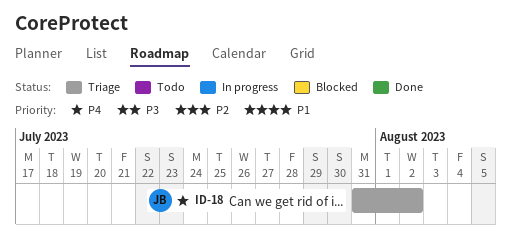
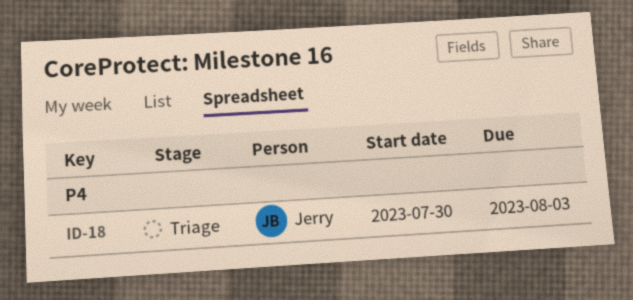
ID-18, start: Jul 31 -> Jul 30
ID-18, due: Aug 2 -> Aug 3

